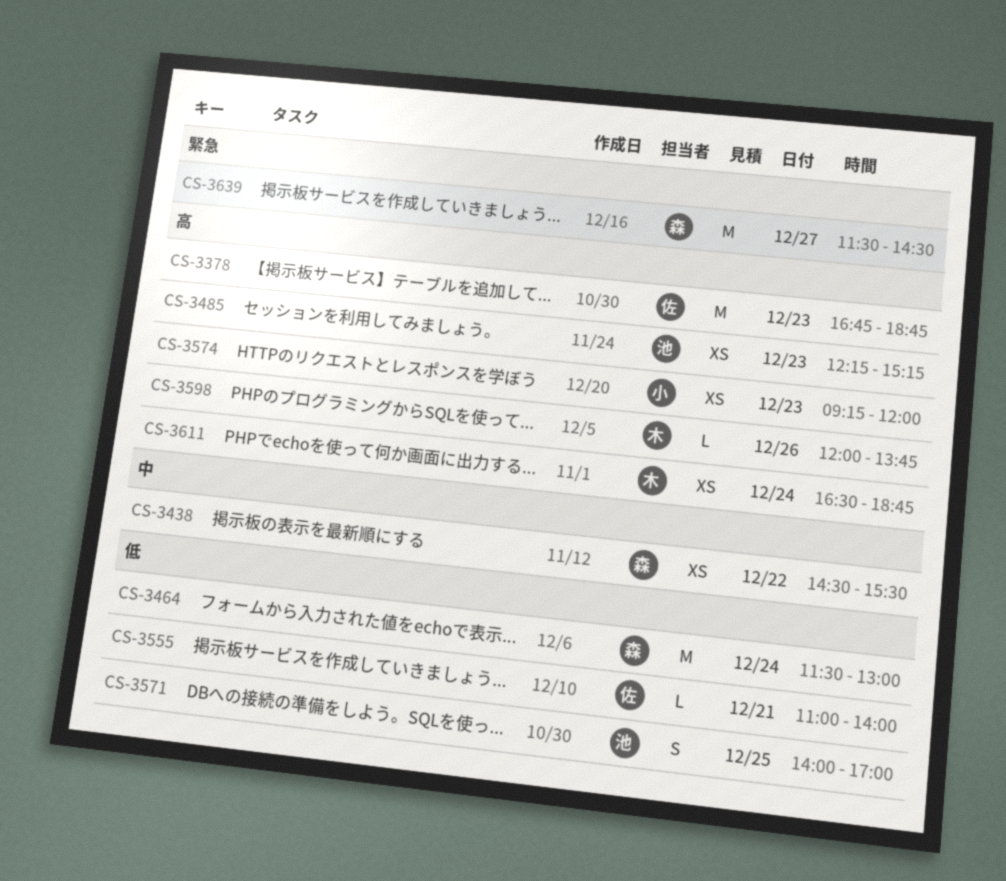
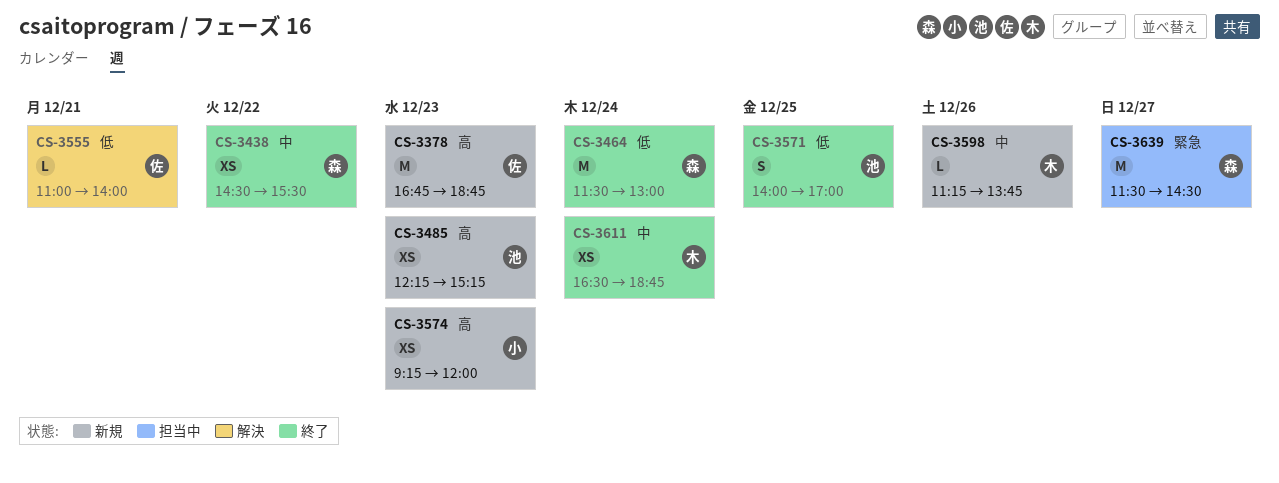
CS-3598, priority: 高 -> 中
CS-3598, begins: 12:00 -> 11:15
CS-3611, priority: 高 -> 中

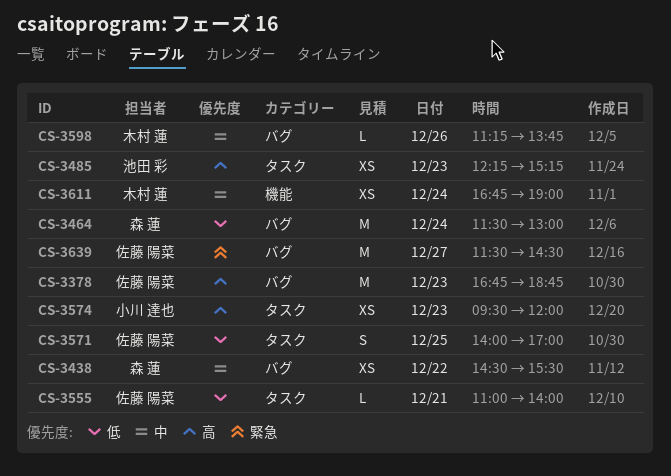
CS-3571, owner: 池田 彩 -> 佐藤 陽菜
CS-3574, begins: 09:15 -> 09:30
CS-3611, begins: 16:30 -> 16:45
CS-3611, ends: 18:45 -> 19:00
CS-3639, owner: 森 蓮 -> 佐藤 陽菜

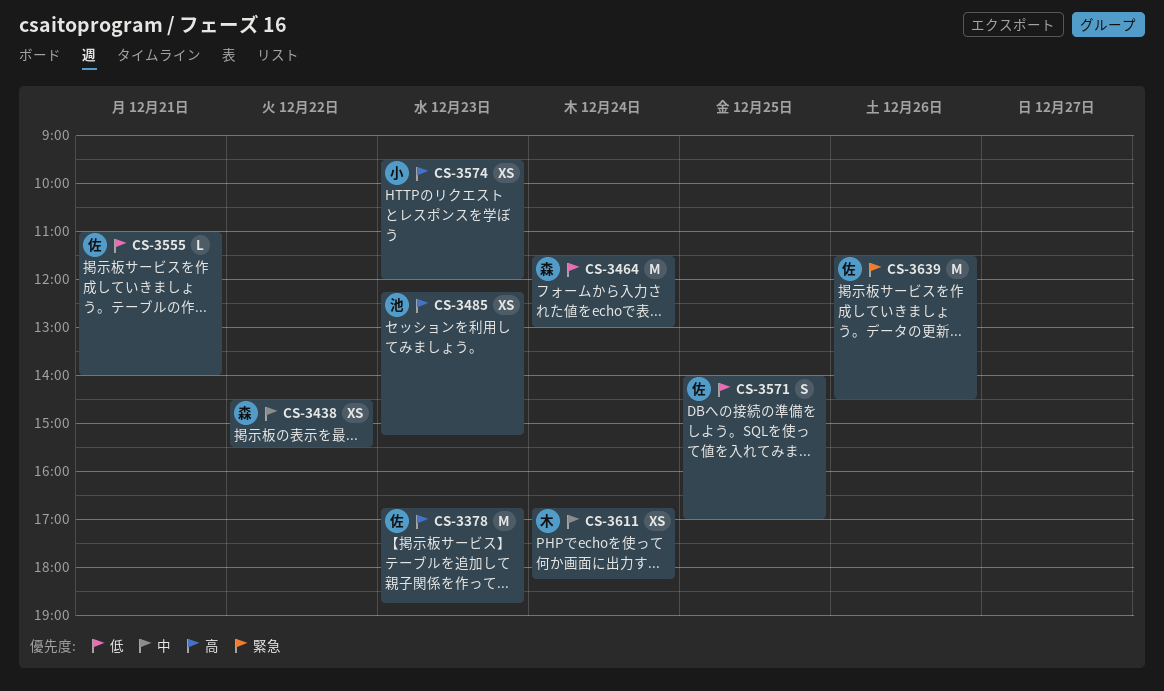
CS-3598: present -> none
CS-3611, ends: 19:00 -> 18:15
CS-3639, day: Dec 27 -> Dec 26

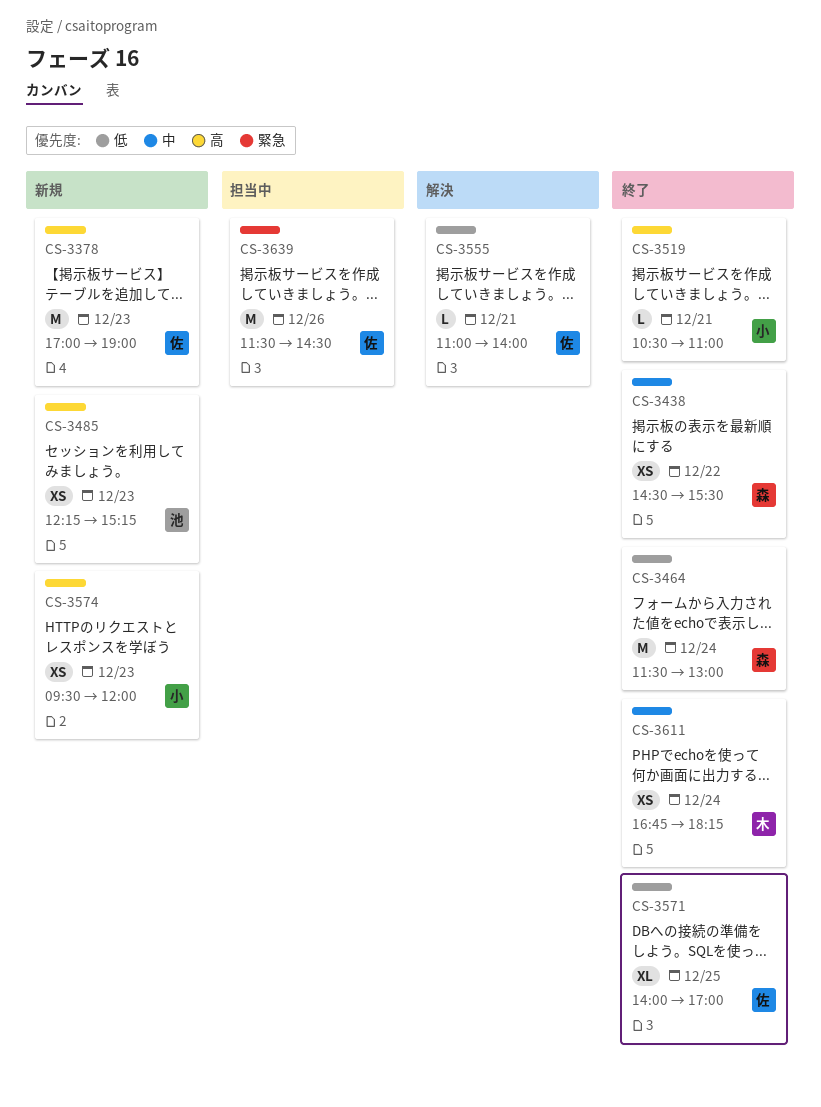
CS-3378, begins: 16:45 -> 17:00
CS-3378, ends: 18:45 -> 19:00
CS-3519: none -> present
CS-3571, estimate: S -> XL

